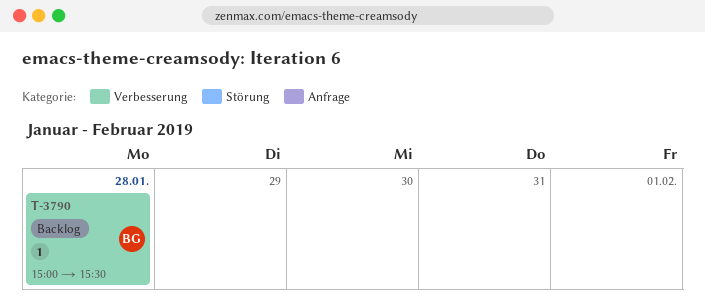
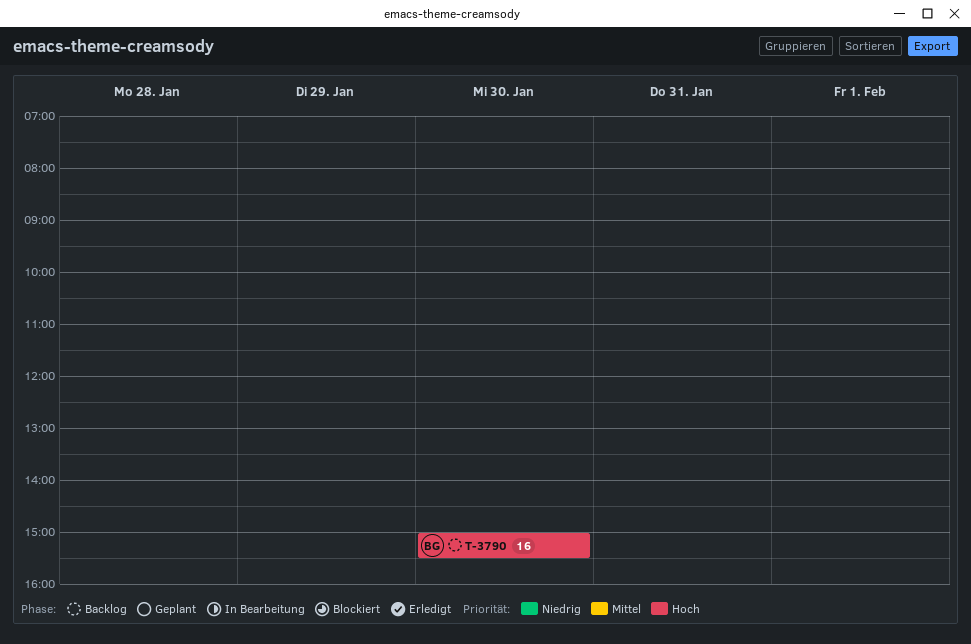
T-3790, estimate: 1 -> 16
T-3790, day: Jan 28 -> Jan 30

